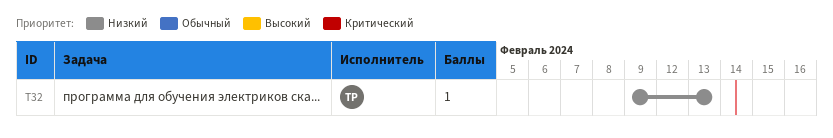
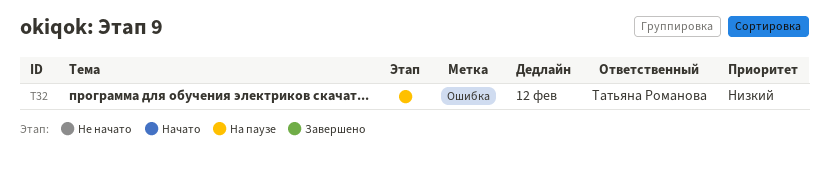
T32, due: Feb 13 -> Feb 12

